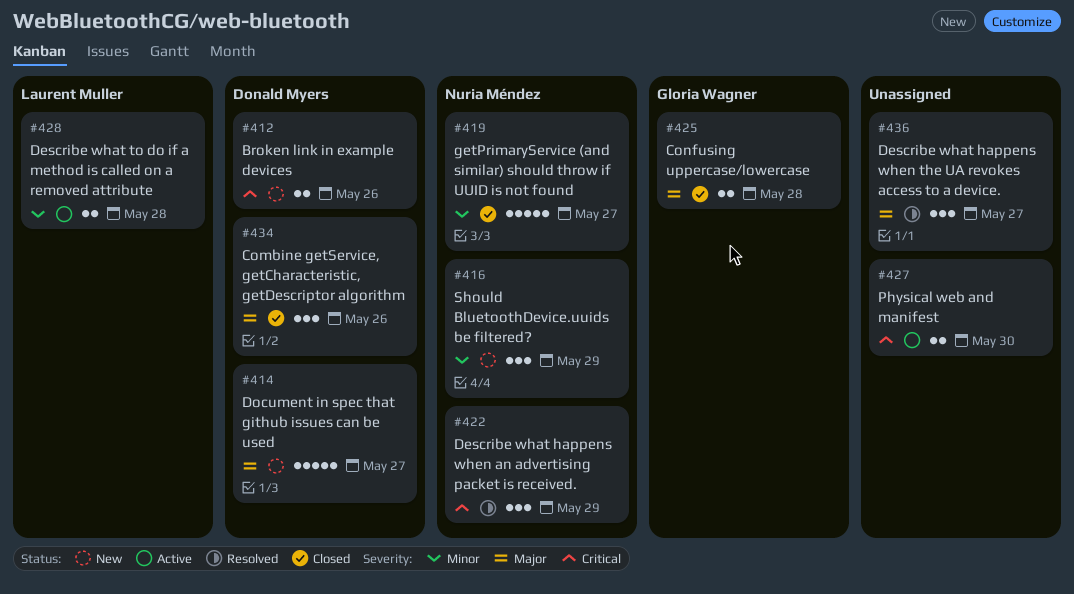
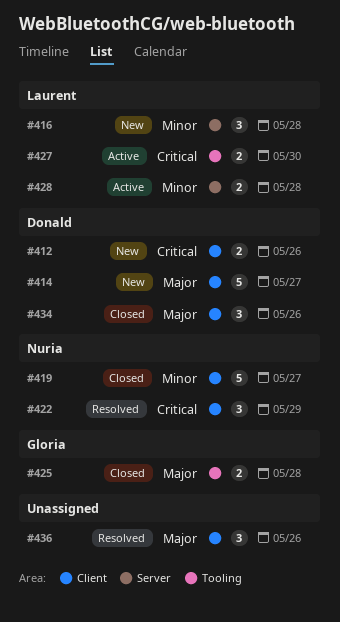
#416, owner: Nuria Méndez -> Laurent Muller
#416, due: May 29 -> May 28
#427, owner: none -> Laurent Muller
#436, due: May 27 -> May 26

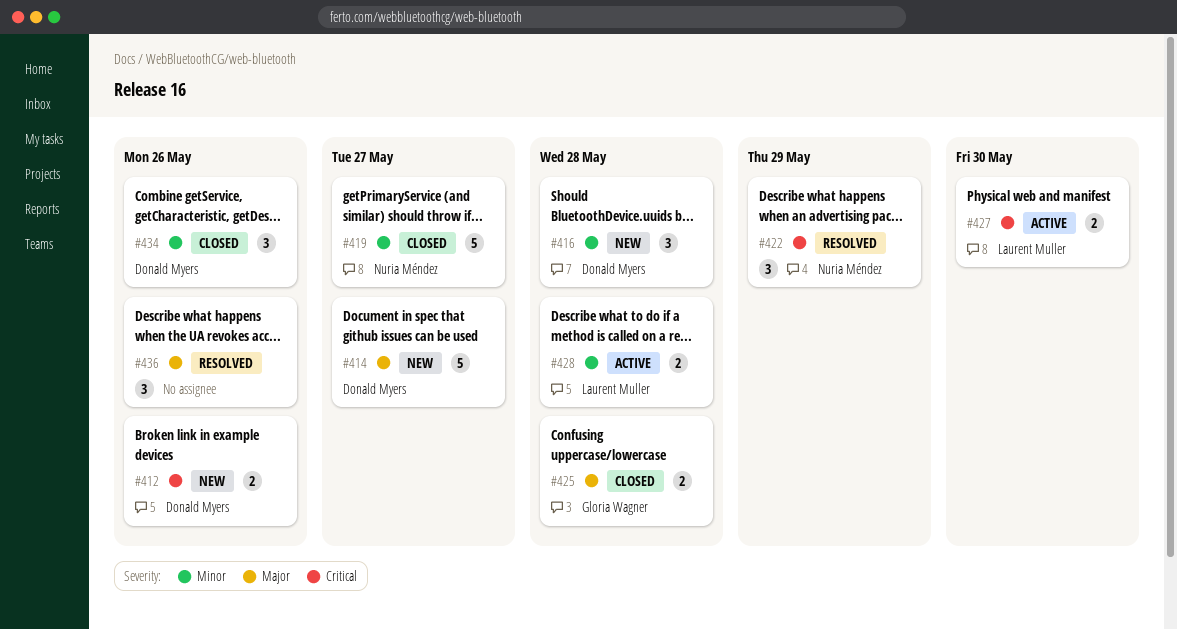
#416, owner: Laurent Muller -> Donald Myers
#434, priority: Major -> Minor

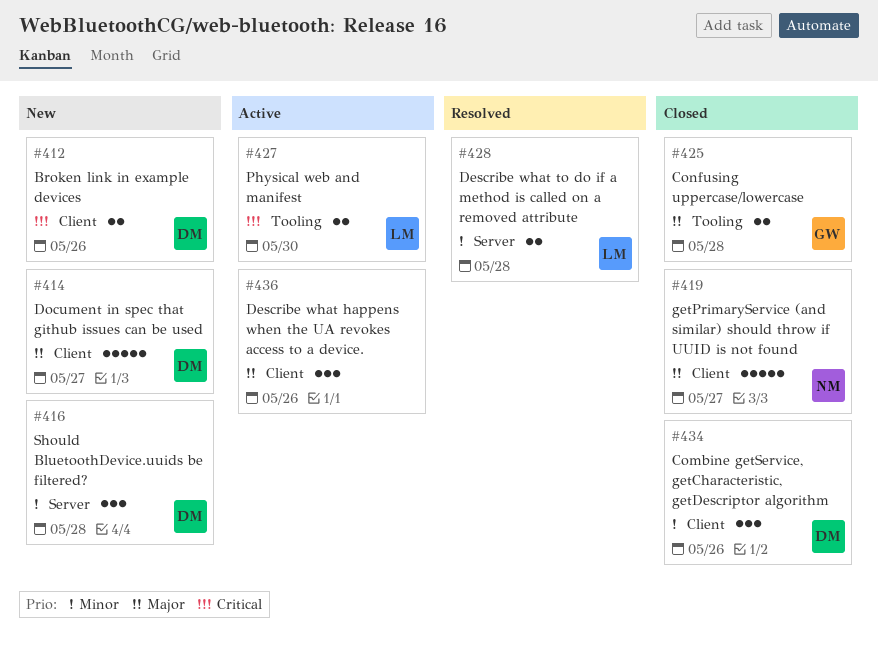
#419, priority: Minor -> Major
#422: present -> none
#428, status: Active -> Resolved
#436, status: Resolved -> Active

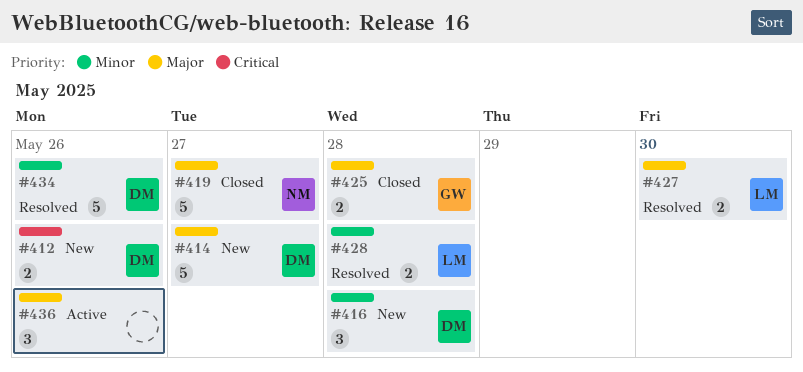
#427, status: Active -> Resolved
#427, priority: Critical -> Major
#434, status: Closed -> Resolved
#434, estimate: 3 -> 5

